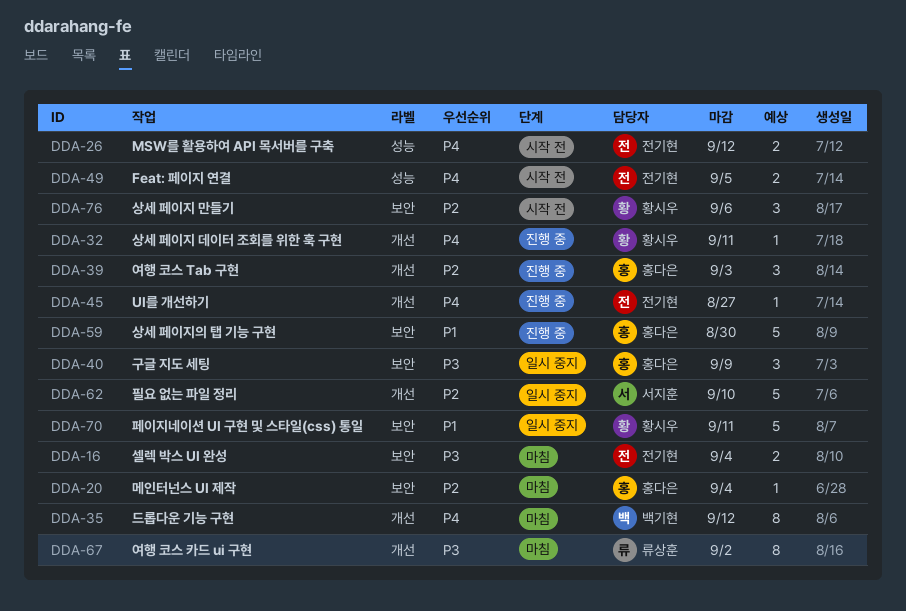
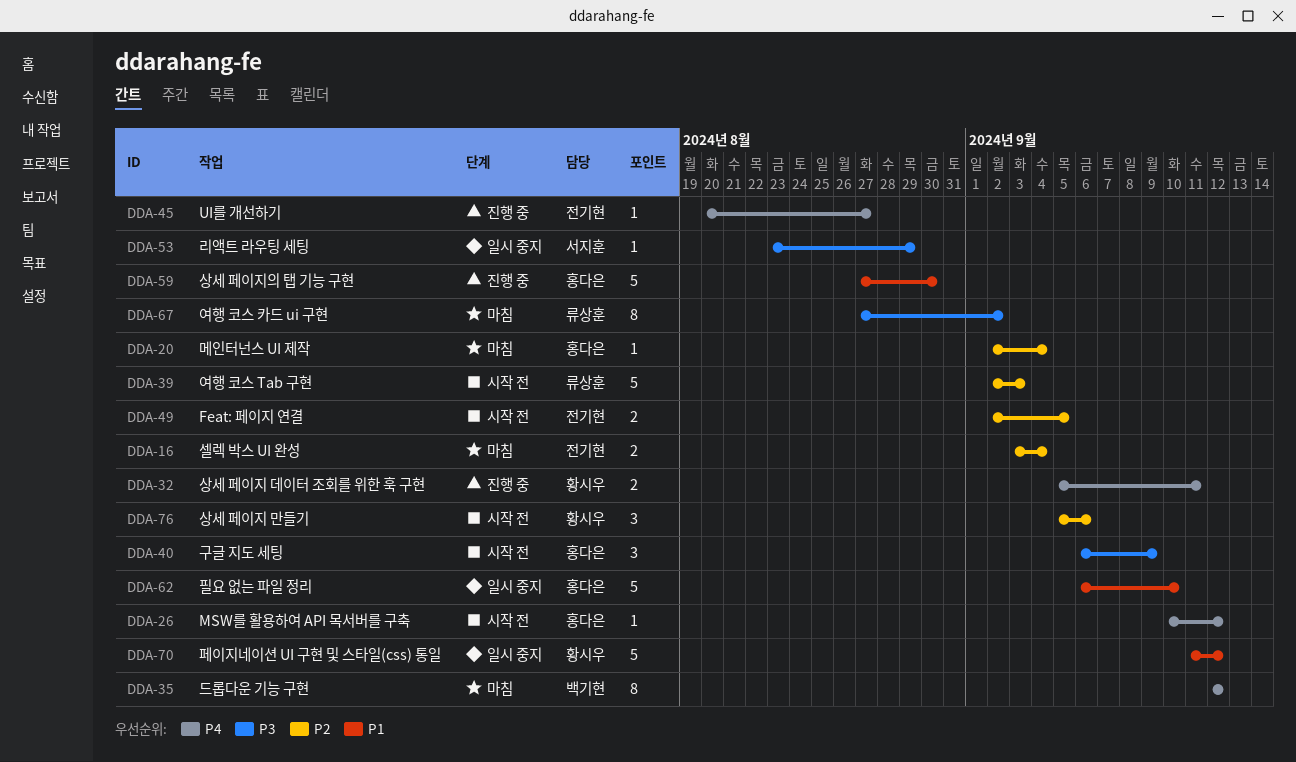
DDA-16, priority: P3 -> P2
DDA-26, owner: 전기현 -> 홍다은
DDA-26, estimate: 2 -> 1
DDA-32, estimate: 1 -> 2
DDA-39, status: 진행 중 -> 시작 전
DDA-39, owner: 홍다은 -> 류상훈
DDA-39, estimate: 3 -> 5
DDA-40, status: 일시 중지 -> 시작 전
DDA-49, priority: P4 -> P2
DDA-53: none -> present
DDA-62, owner: 서지훈 -> 홍다은
DDA-62, priority: P2 -> P1
DDA-70, due: Sep 11 -> Sep 12

